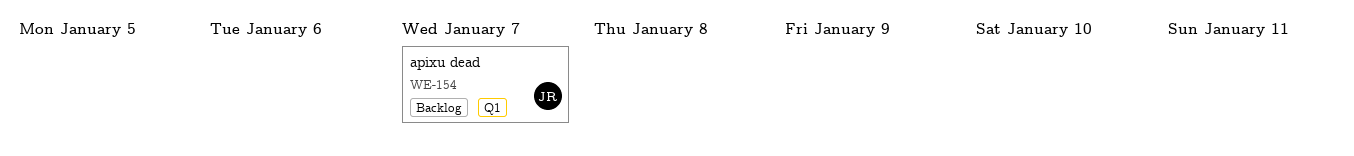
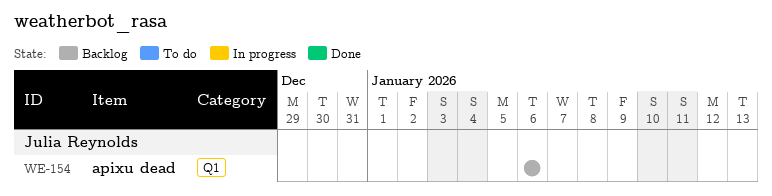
WE-154, due: Jan 7 -> Jan 6

